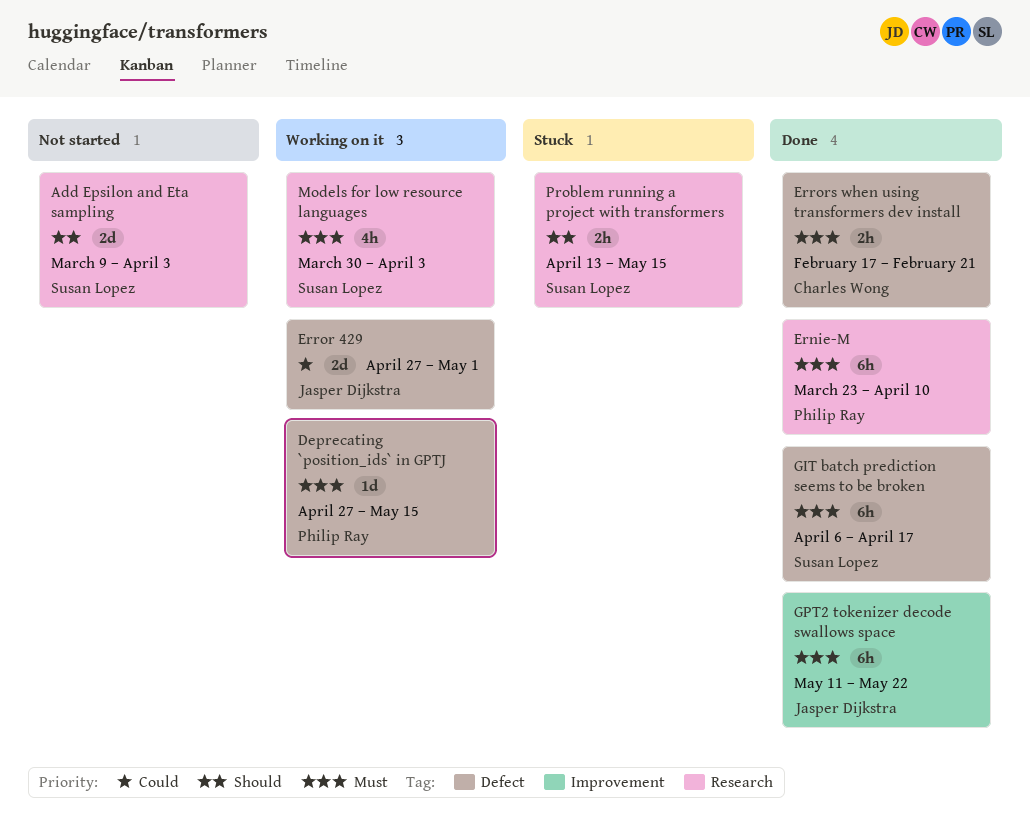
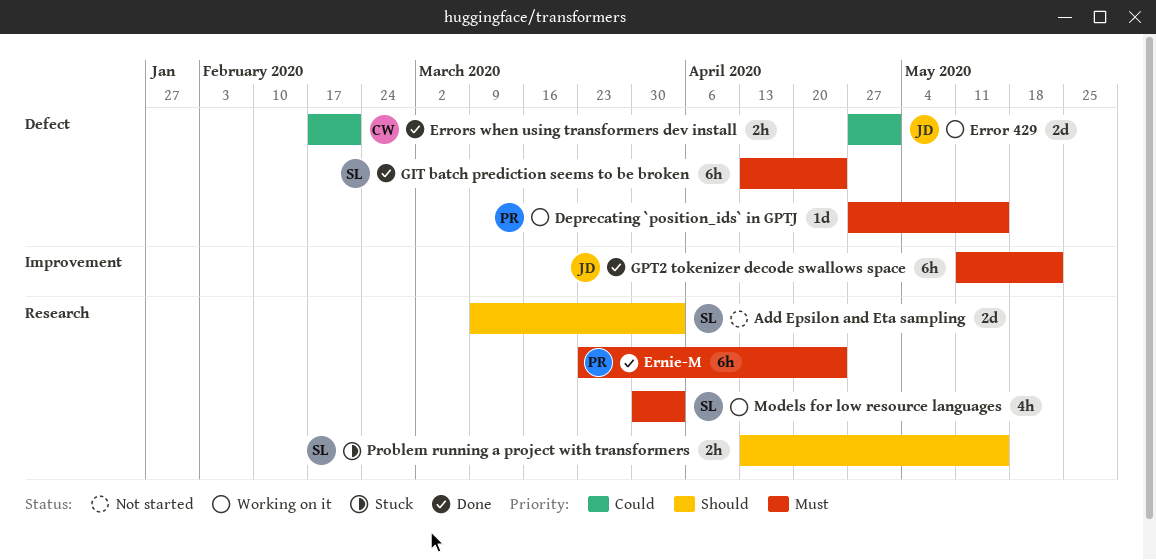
Ernie-M, due: Apr 10 -> Apr 24
Errors when using transformers dev install, priority: Must -> Could
GIT batch prediction seems to be broken, start: Apr 6 -> Apr 13
GIT batch prediction seems to be broken, due: Apr 17 -> Apr 24

